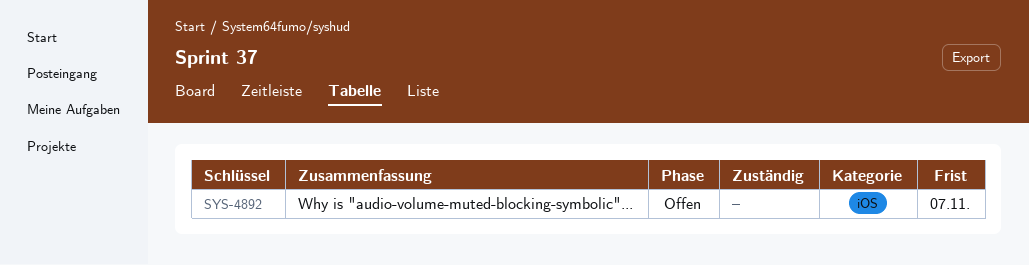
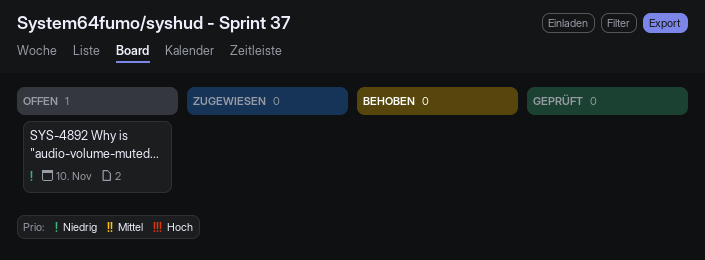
SYS-4892, due: Nov 7 -> Nov 10

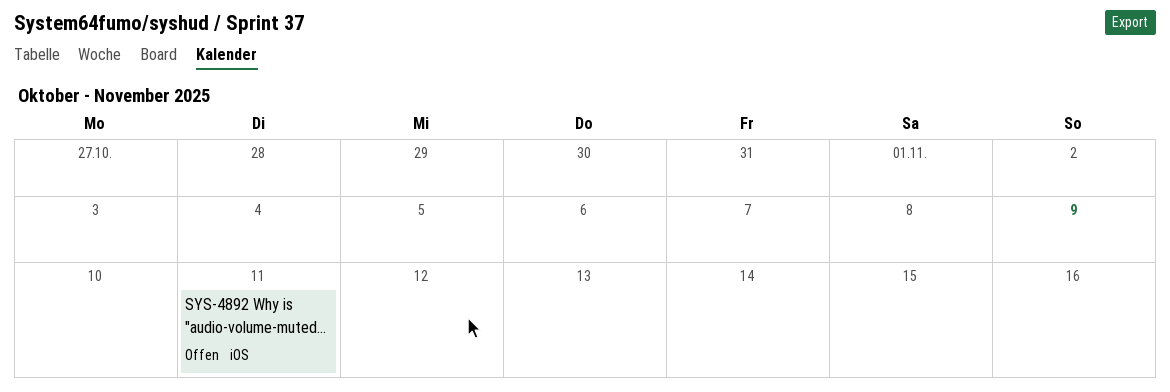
SYS-4892, due: Nov 10 -> Nov 11

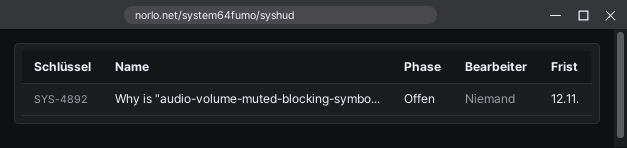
SYS-4892, due: Nov 11 -> Nov 12

